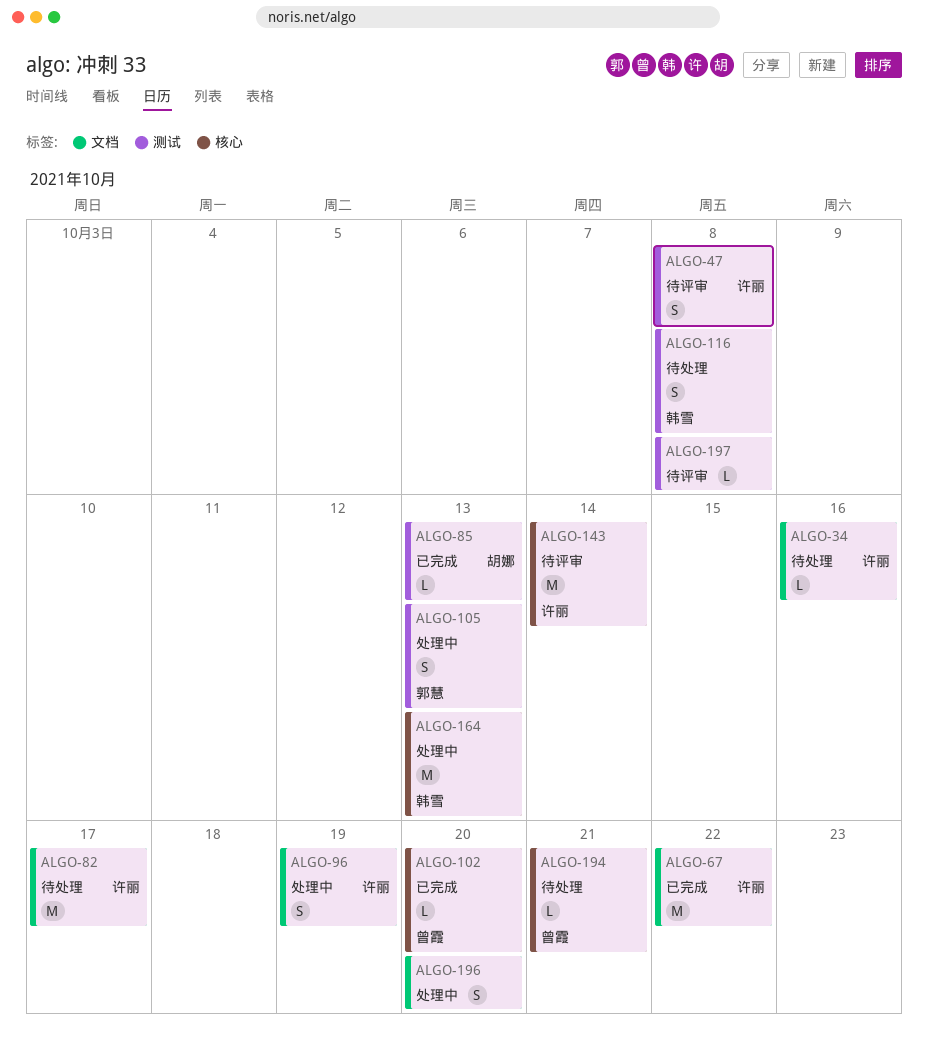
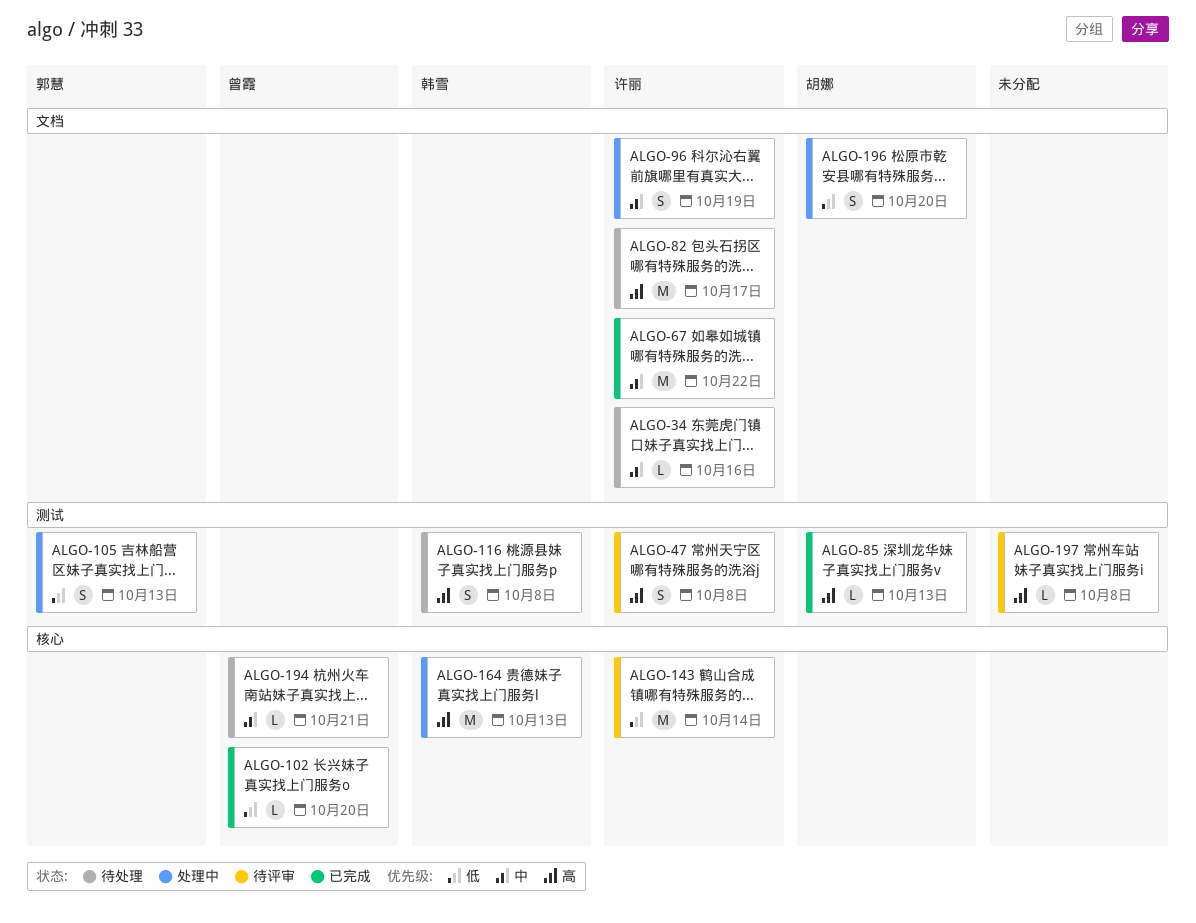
ALGO-196, owner: none -> 胡娜

